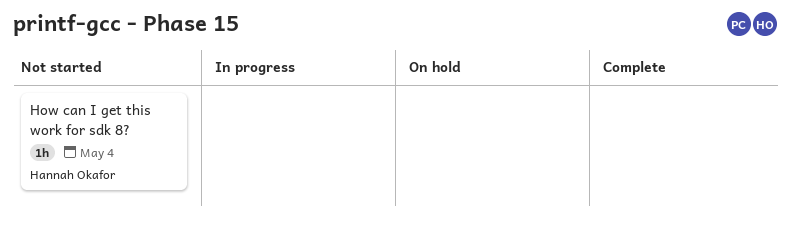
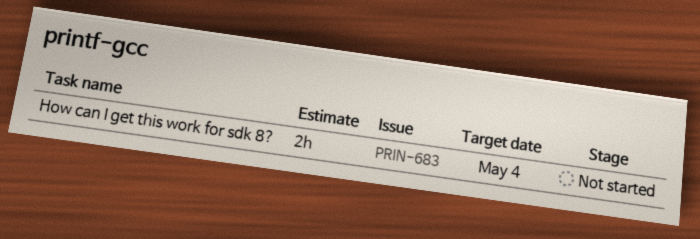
How can I get this work for sdk 8?, estimate: 1h -> 2h

